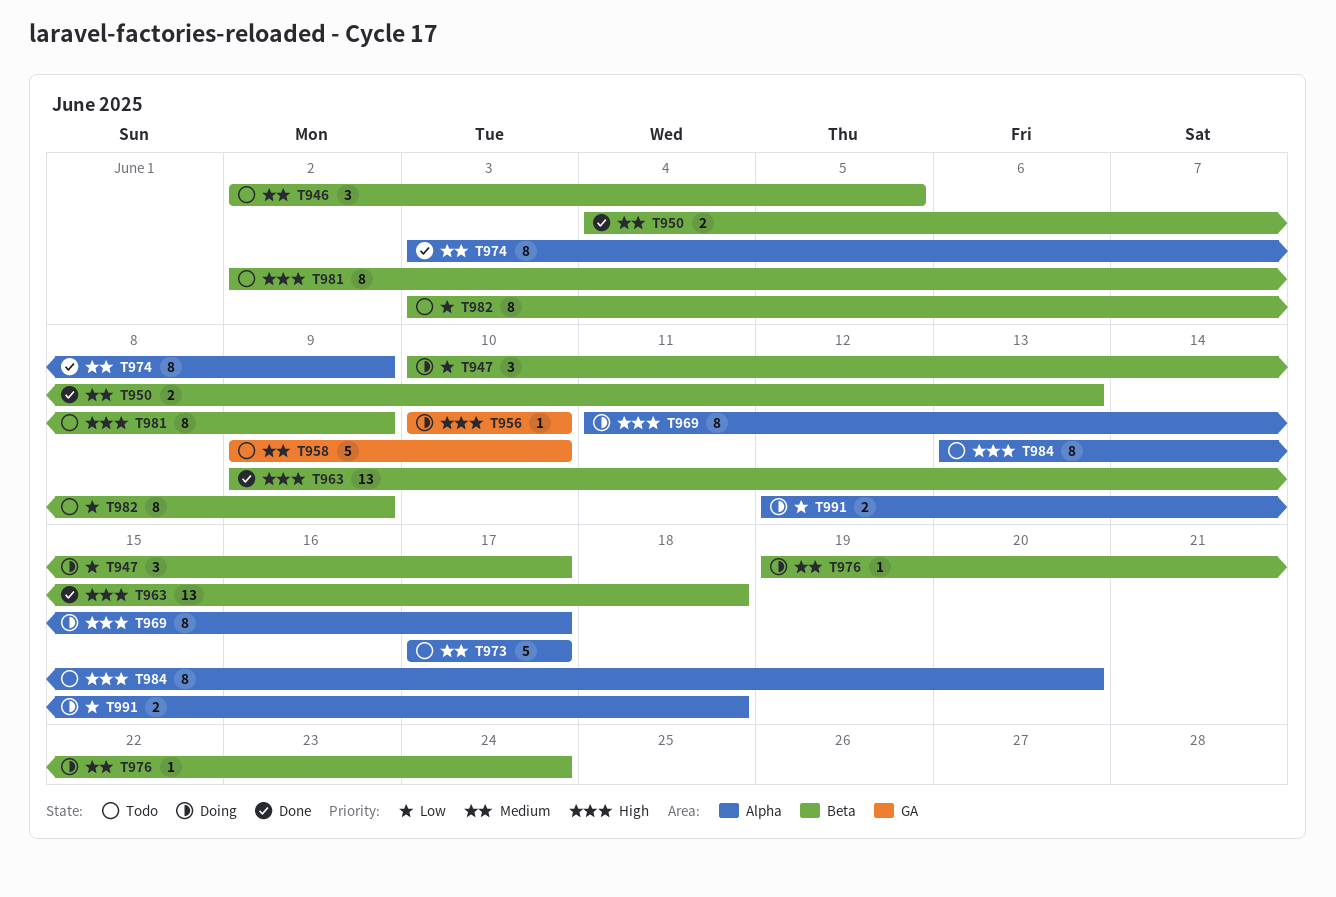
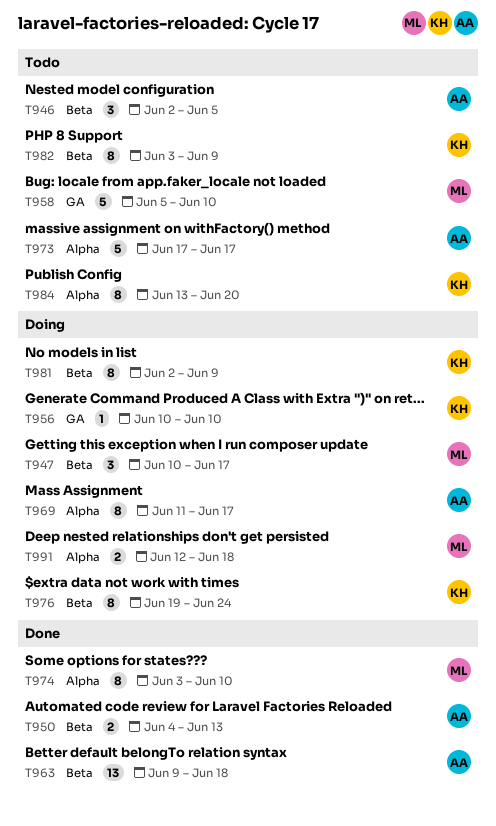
T958, start: Jun 9 -> Jun 5
T974, due: Jun 9 -> Jun 10
T976, estimate: 1 -> 8
T981, status: Todo -> Doing

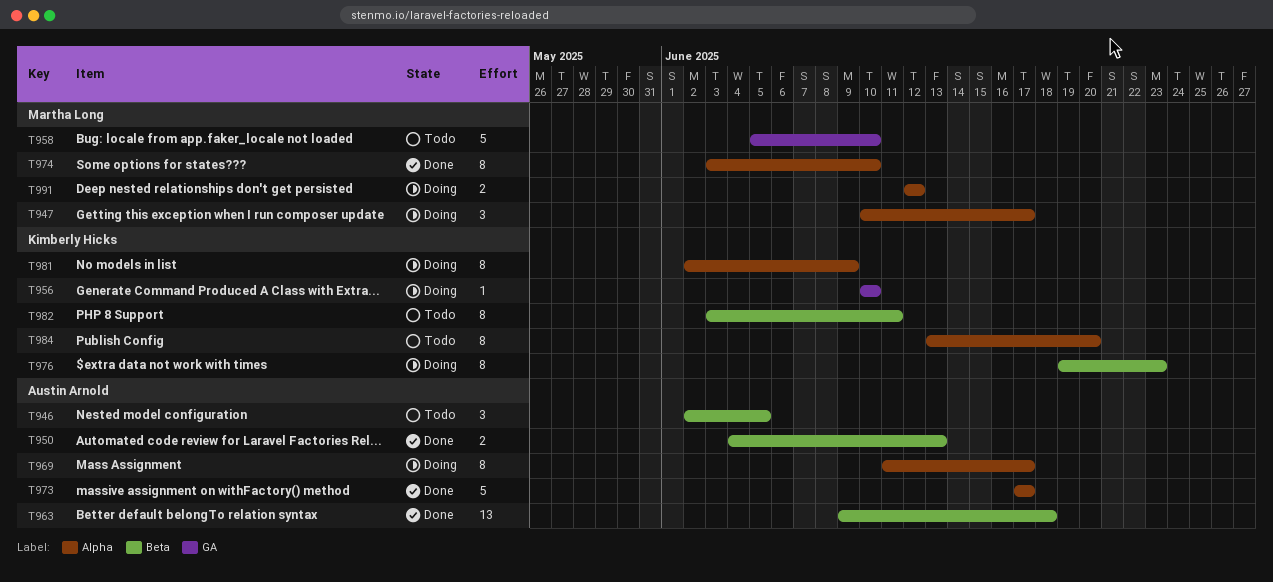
T947, label: Beta -> Alpha
T973, status: Todo -> Done
T976, due: Jun 24 -> Jun 23
T981, label: Beta -> Alpha
T982, due: Jun 9 -> Jun 11
T991, due: Jun 18 -> Jun 12

